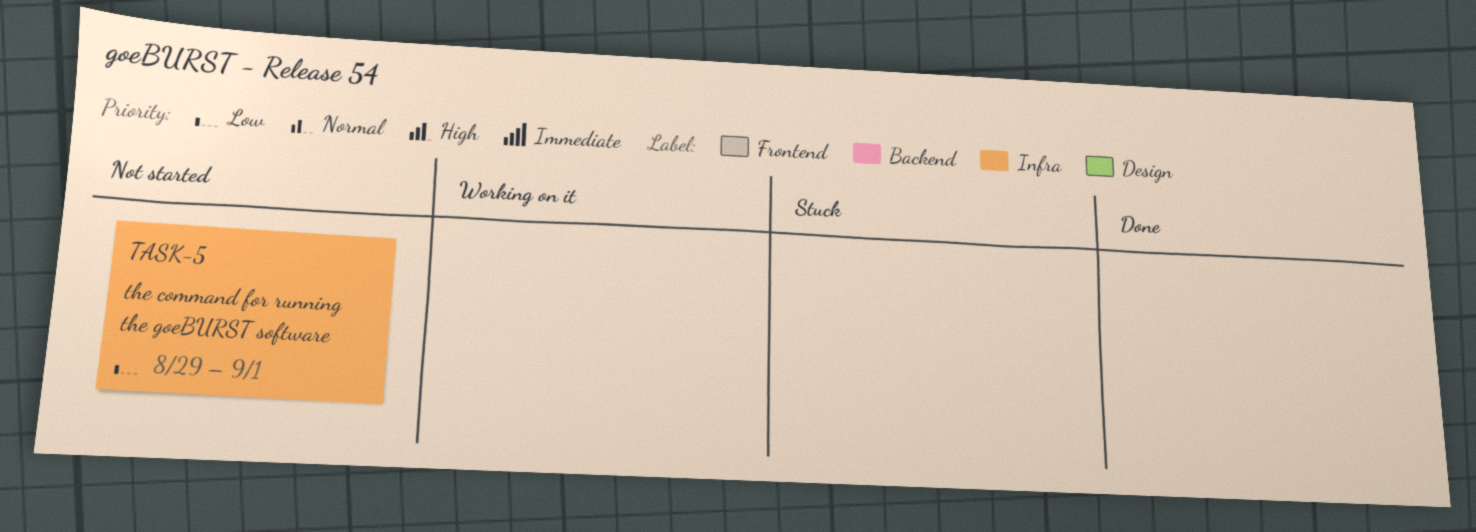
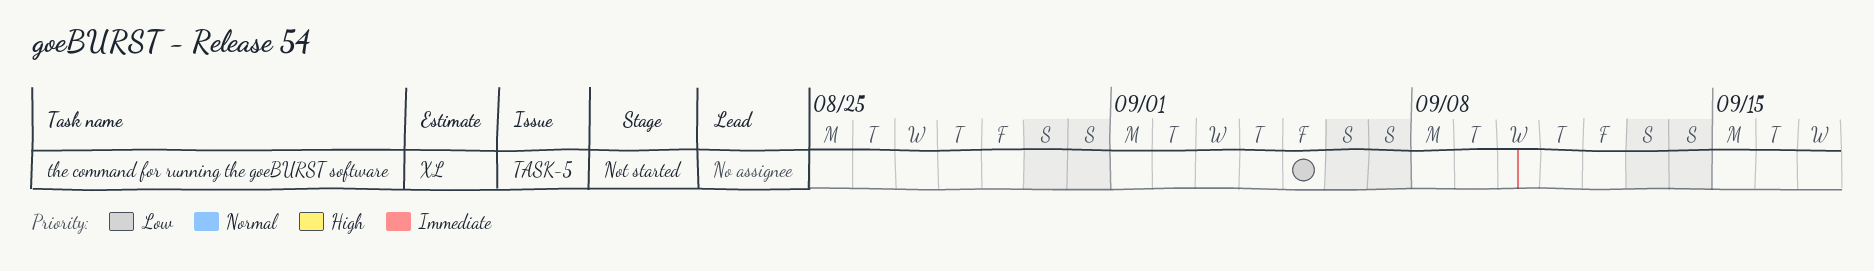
TASK-5, start: Aug 29 -> Sep 5
TASK-5, due: Sep 1 -> Sep 5

